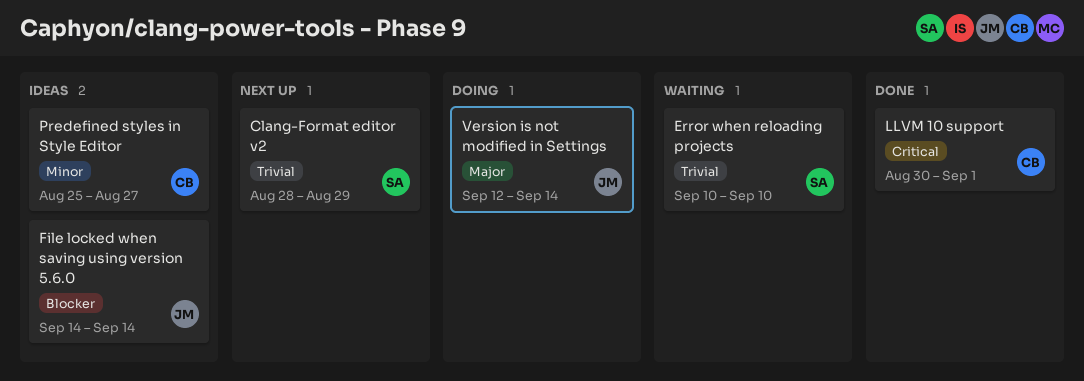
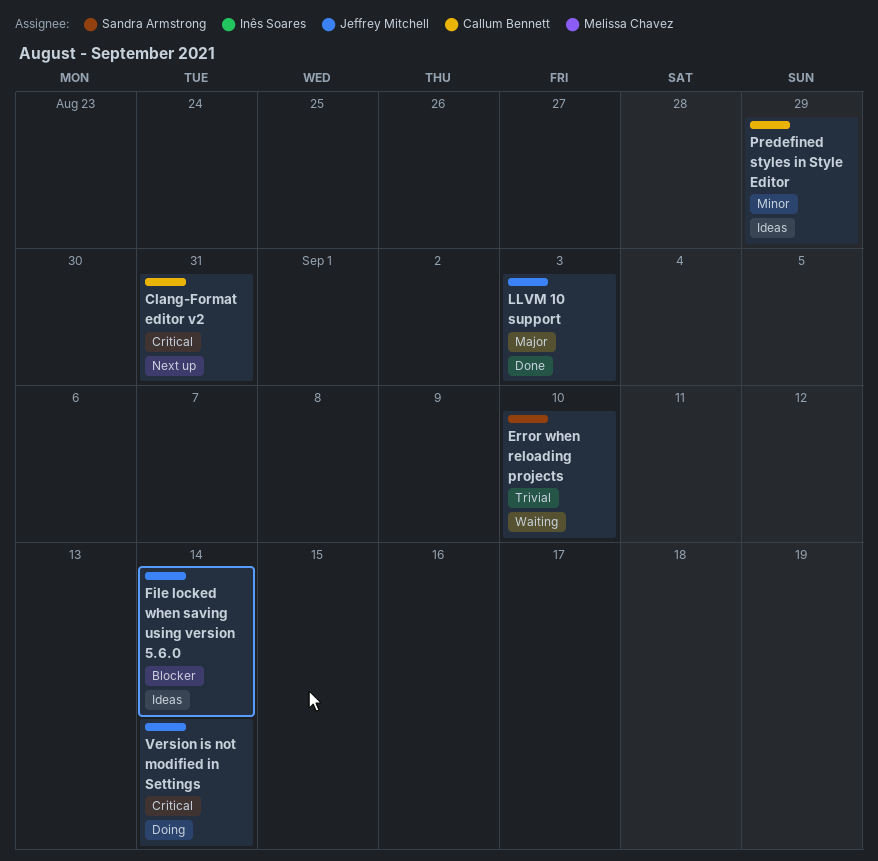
Clang-Format editor v2, owner: Sandra Armstrong -> Callum Bennett
Clang-Format editor v2, priority: Trivial -> Critical
Clang-Format editor v2, due: Aug 29 -> Aug 31
LLVM 10 support, owner: Callum Bennett -> Jeffrey Mitchell
LLVM 10 support, priority: Critical -> Major
LLVM 10 support, due: Sep 1 -> Sep 3
Predefined styles in Style Editor, due: Aug 27 -> Aug 29
Version is not modified in Settings, priority: Major -> Critical

